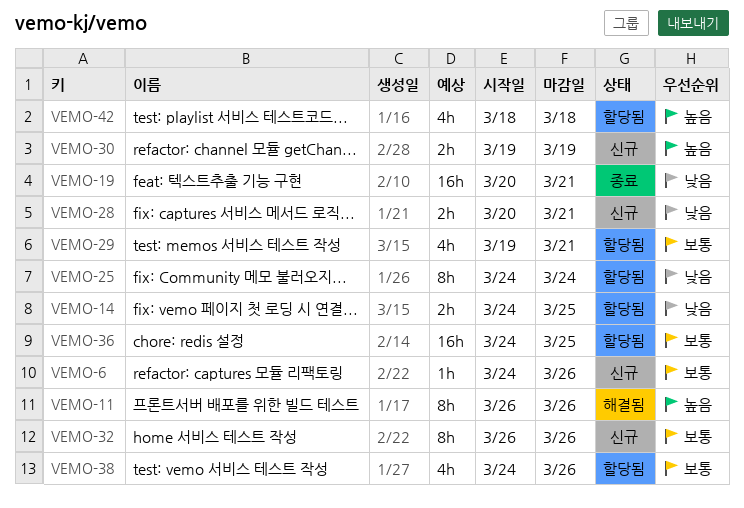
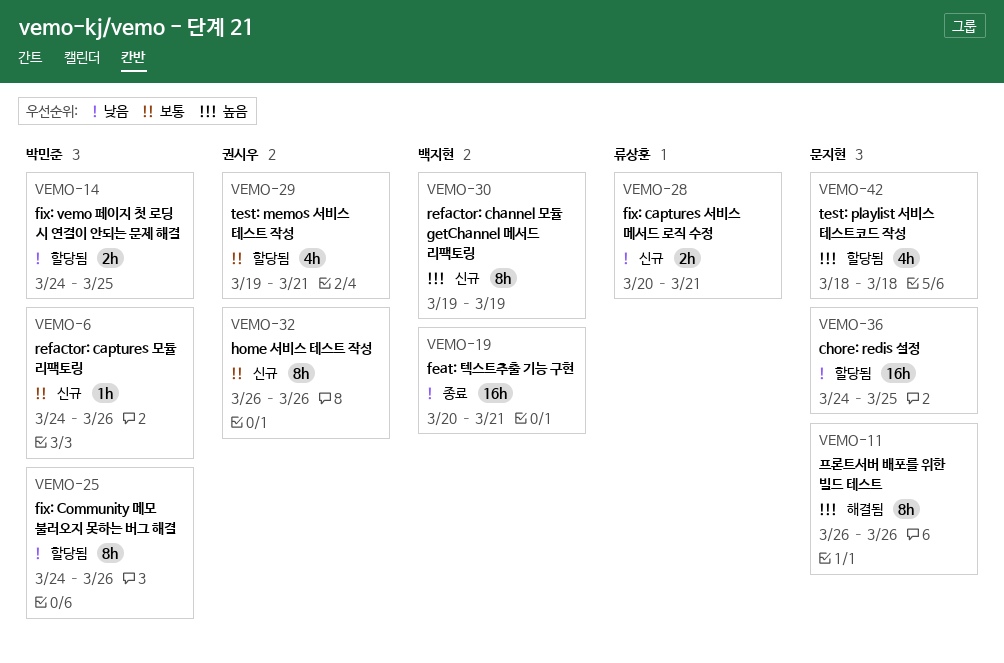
VEMO-25, due: Mar 24 -> Mar 26
VEMO-30, estimate: 2h -> 8h
VEMO-36, priority: 보통 -> 낮음
VEMO-38: present -> none

